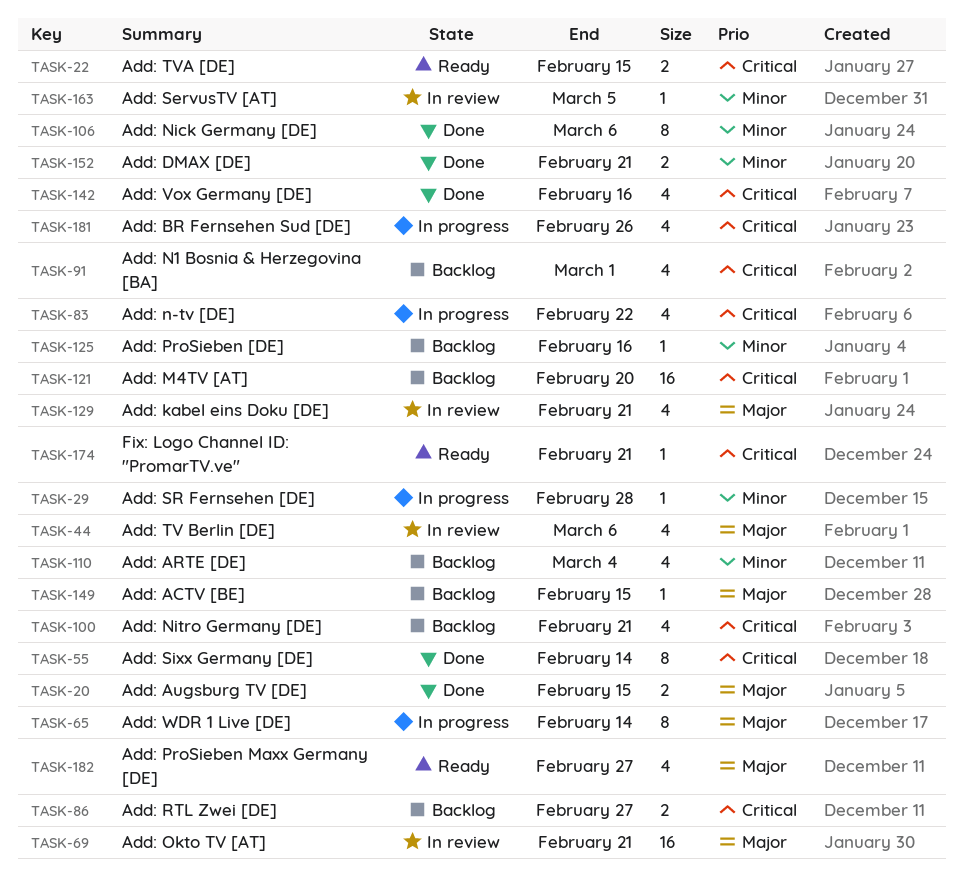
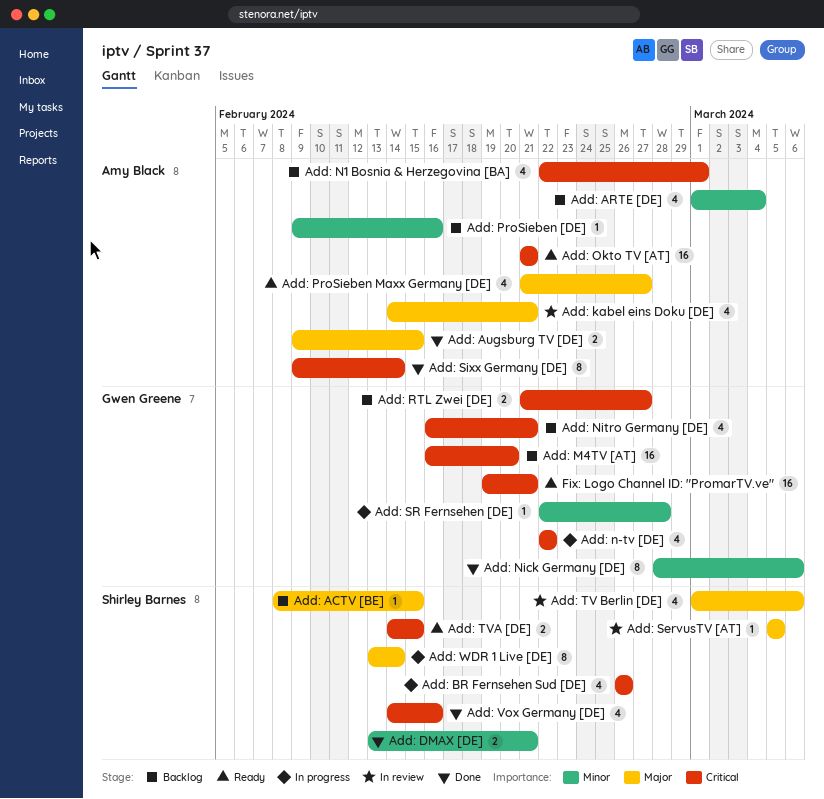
Add: Okto TV [AT], status: In review -> Ready
Add: Okto TV [AT], priority: Major -> Critical
Add: ServusTV [AT], priority: Minor -> Major
Fix: Logo Channel ID: "PromarTV.ve", estimate: 1 -> 16

